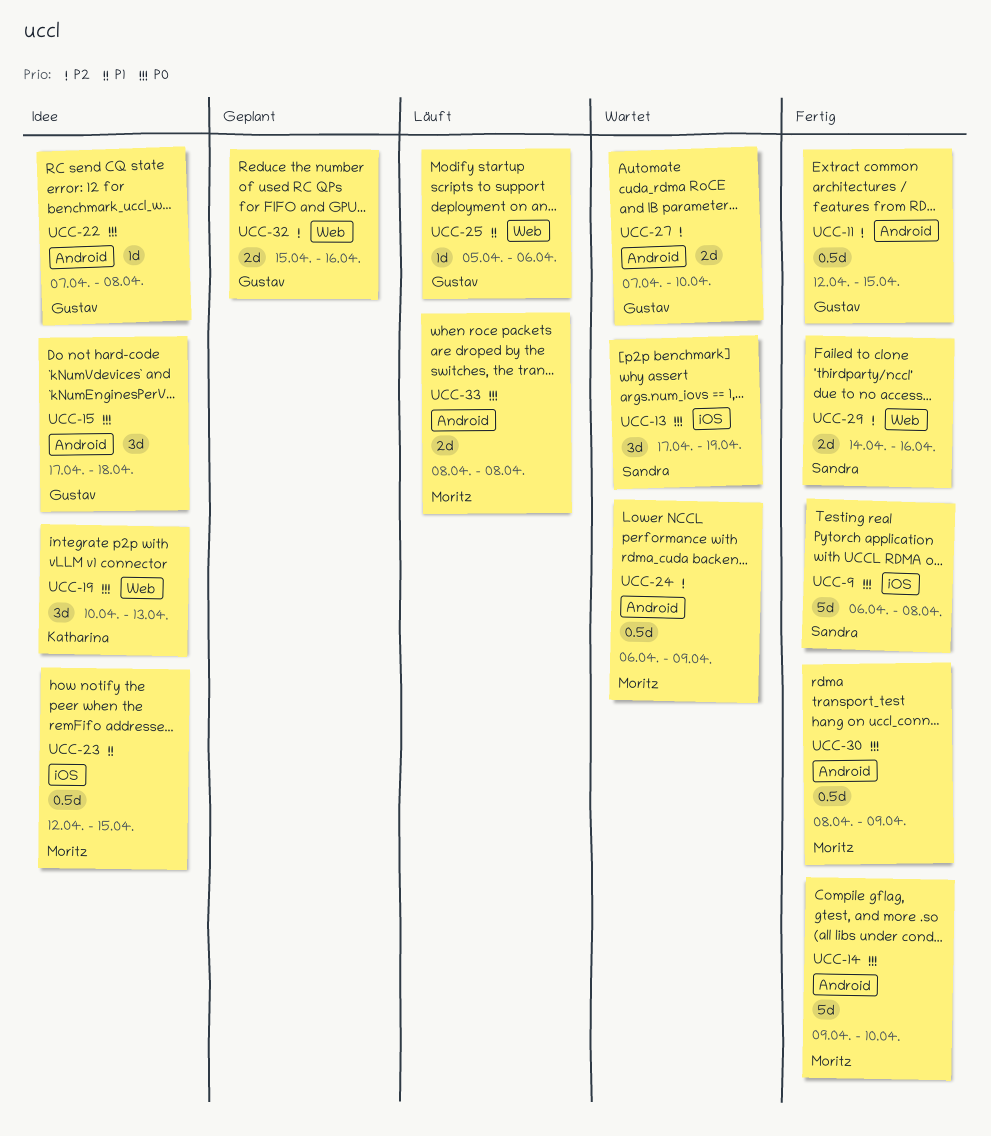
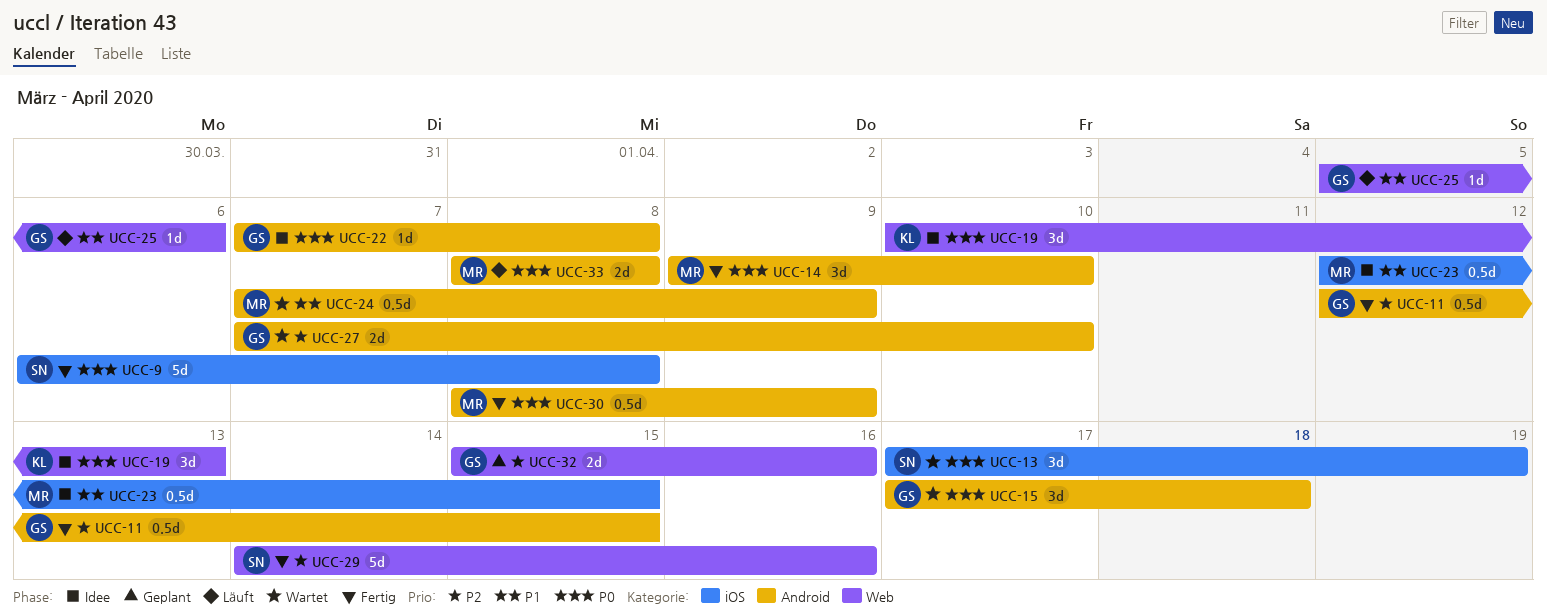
UCC-14, estimate: 5d -> 3d
UCC-15, status: Idee -> Wartet
UCC-24, priority: P2 -> P1
UCC-24, start: Apr 6 -> Apr 7
UCC-29, estimate: 2d -> 5d

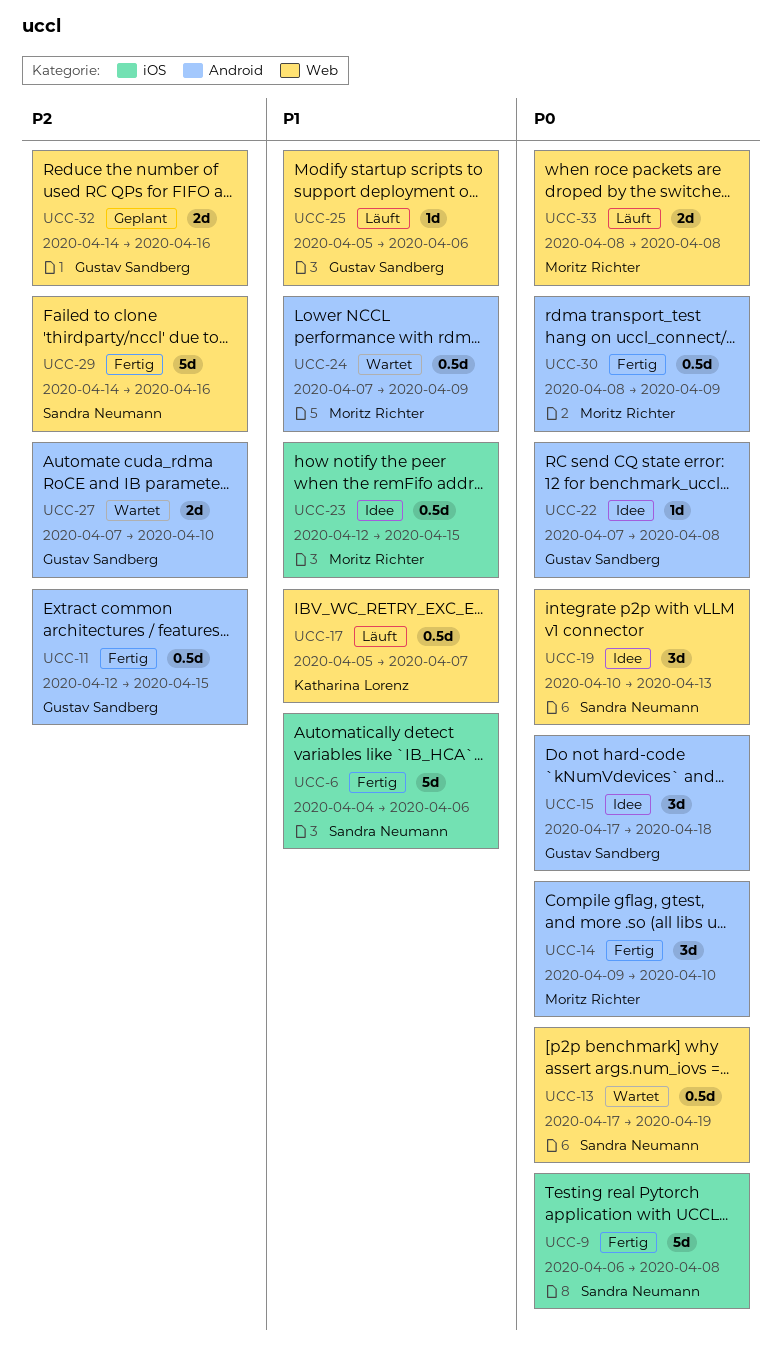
UCC-6: none -> present
UCC-13, label: iOS -> Web
UCC-13, estimate: 3d -> 0.5d
UCC-15, status: Wartet -> Idee
UCC-17: none -> present
UCC-19, owner: Katharina Lorenz -> Sandra Neumann
UCC-32, start: Apr 15 -> Apr 14
UCC-33, label: Android -> Web

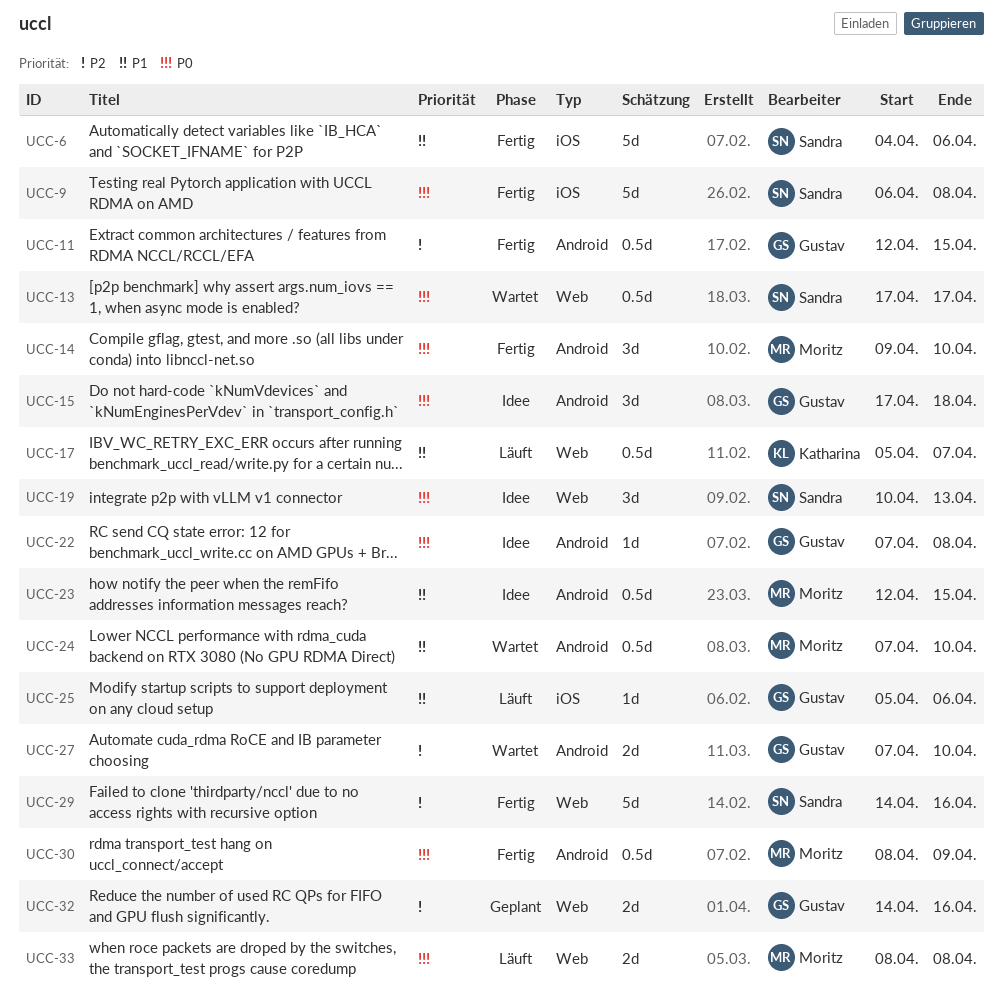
UCC-13, due: Apr 19 -> Apr 17
UCC-23, label: iOS -> Android
UCC-24, due: Apr 9 -> Apr 10
UCC-25, label: Web -> iOS

